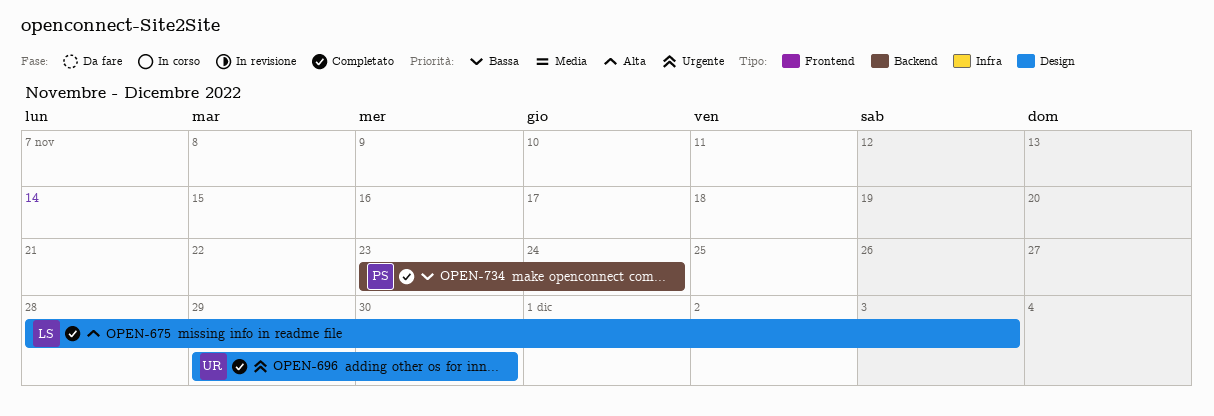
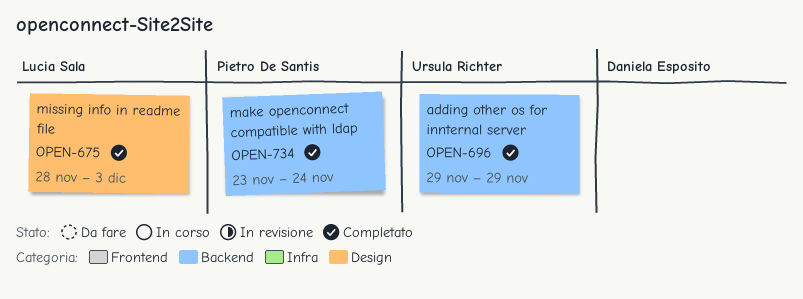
OPEN-696, label: Design -> Backend
OPEN-696, due: Nov 30 -> Nov 29

